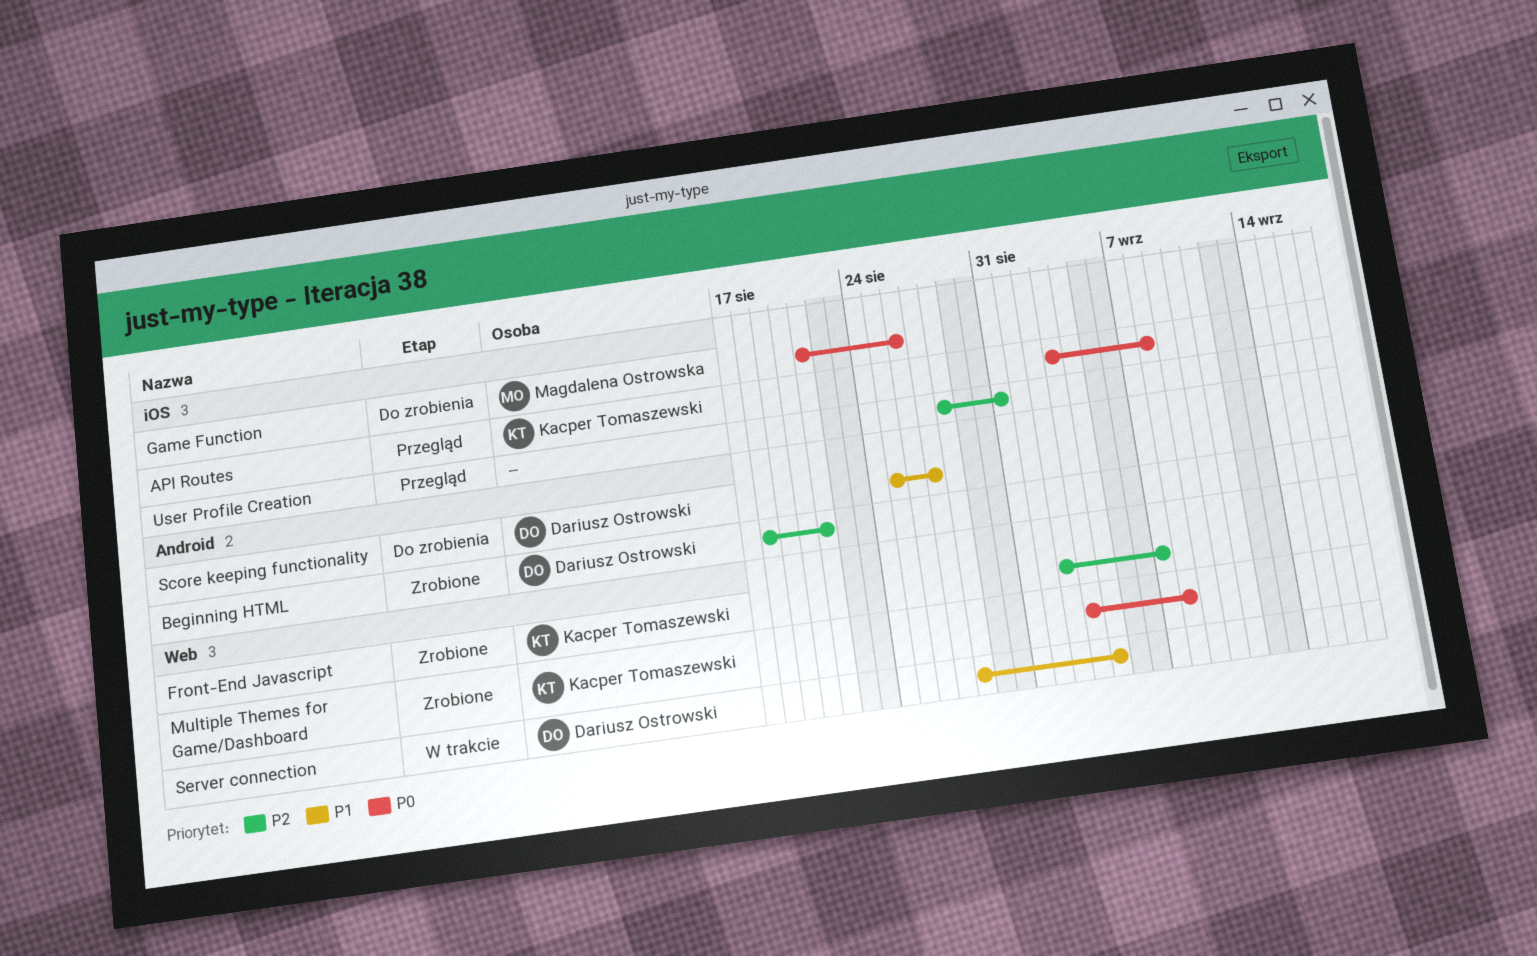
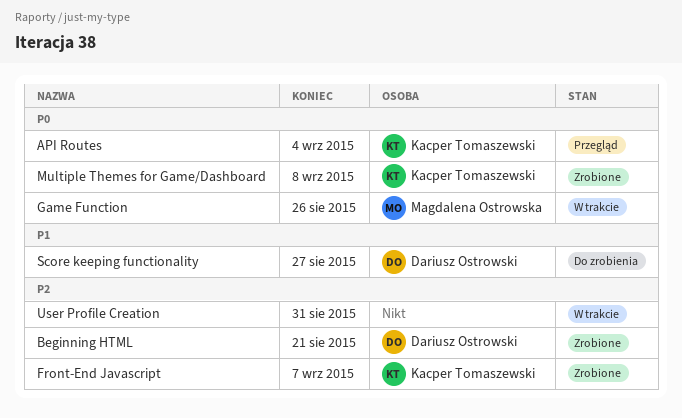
API Routes, due: Sep 8 -> Sep 4
Game Function, status: Do zrobienia -> W trakcie
Server connection: present -> none
User Profile Creation, status: Przegląd -> W trakcie

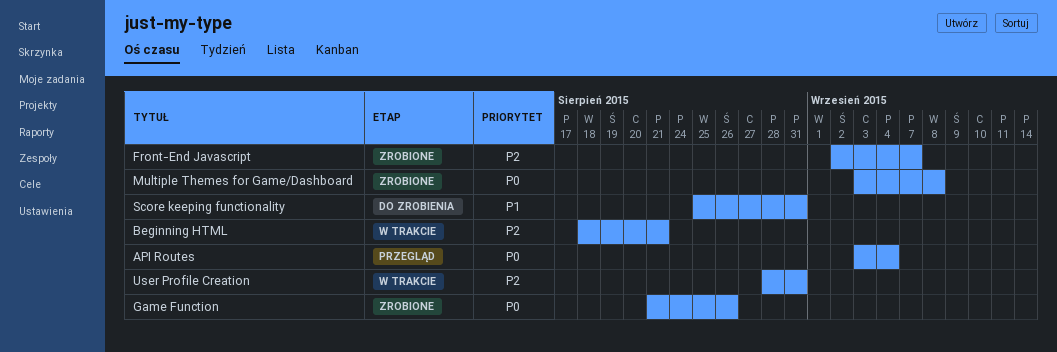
Beginning HTML, status: Zrobione -> W trakcie
Game Function, status: W trakcie -> Zrobione
Score keeping functionality, due: Aug 27 -> Aug 31

